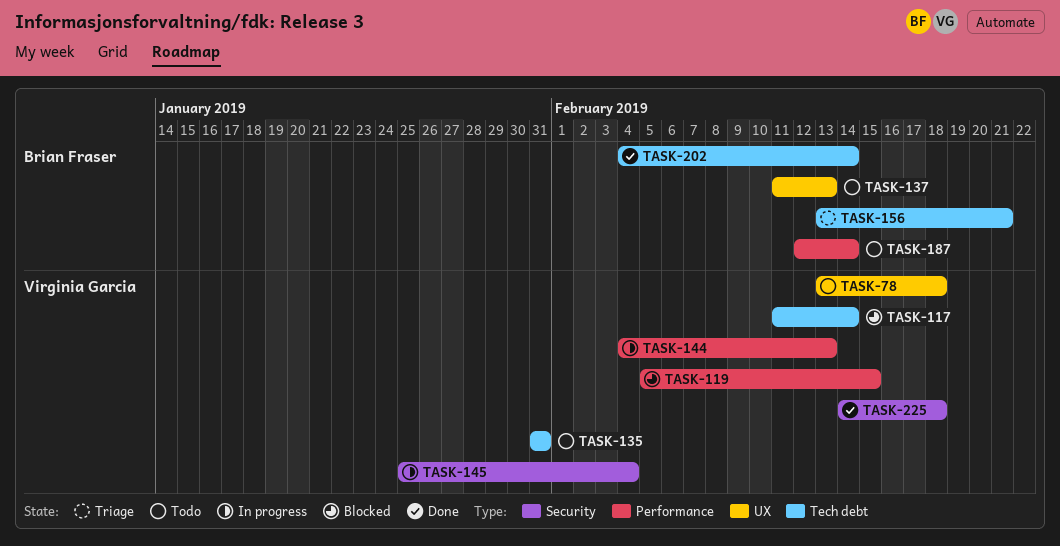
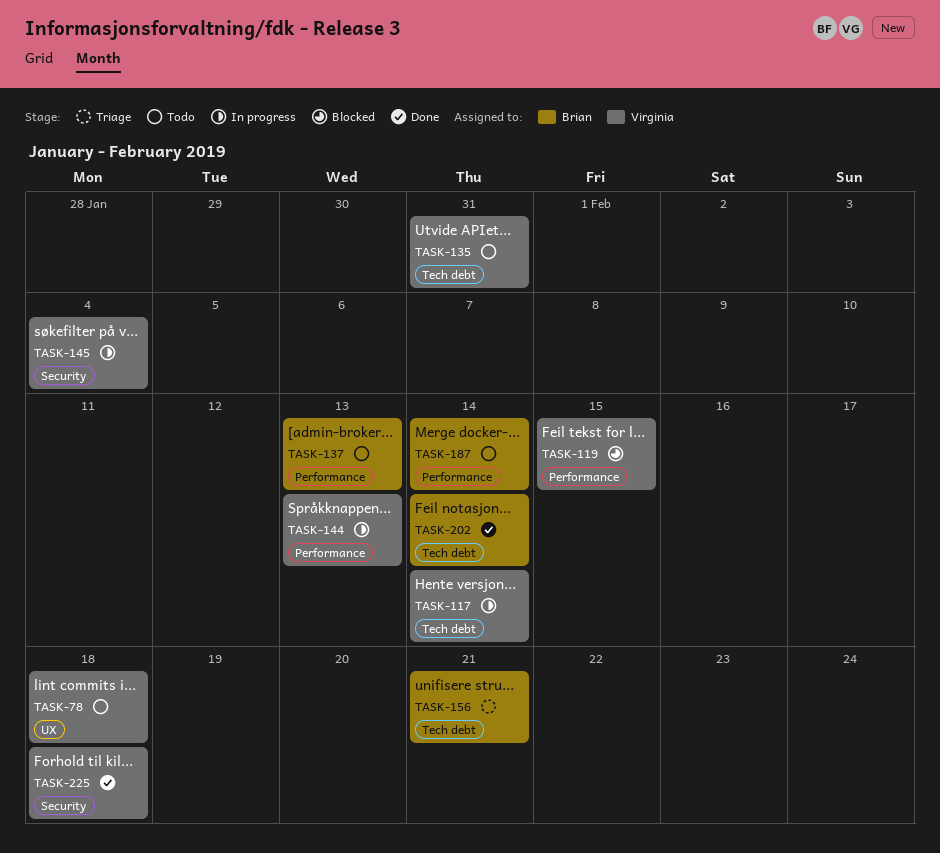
TASK-117, status: Blocked -> In progress
TASK-137, label: UX -> Performance

